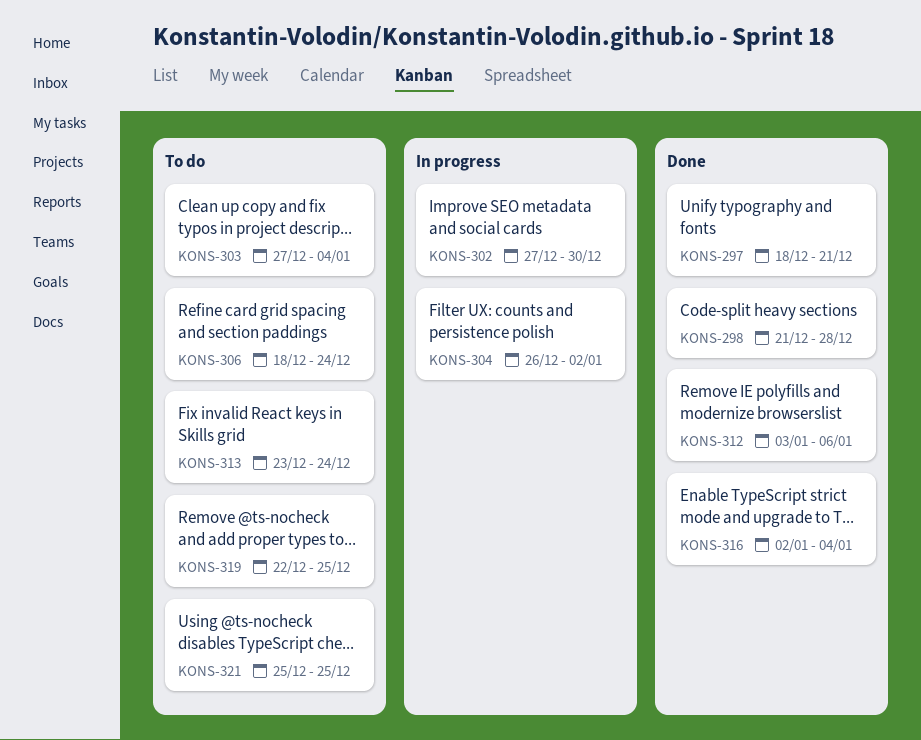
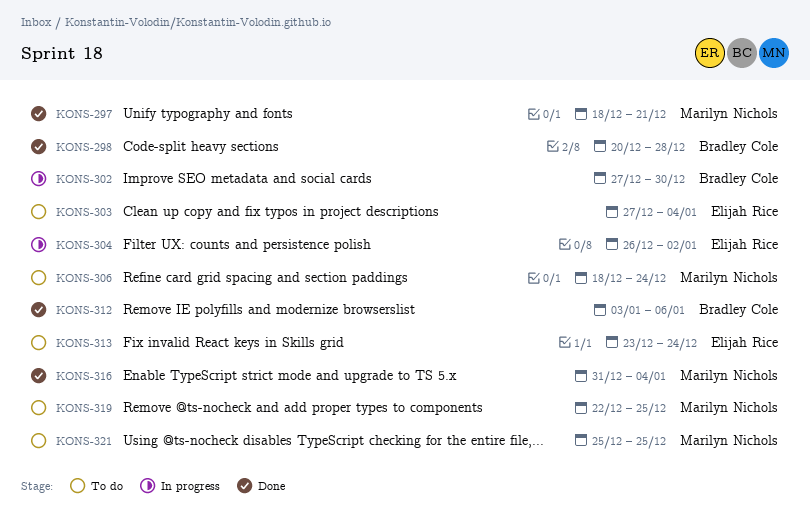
KONS-298, start: Dec 21 -> Dec 20
KONS-316, start: Jan 2 -> Dec 31

